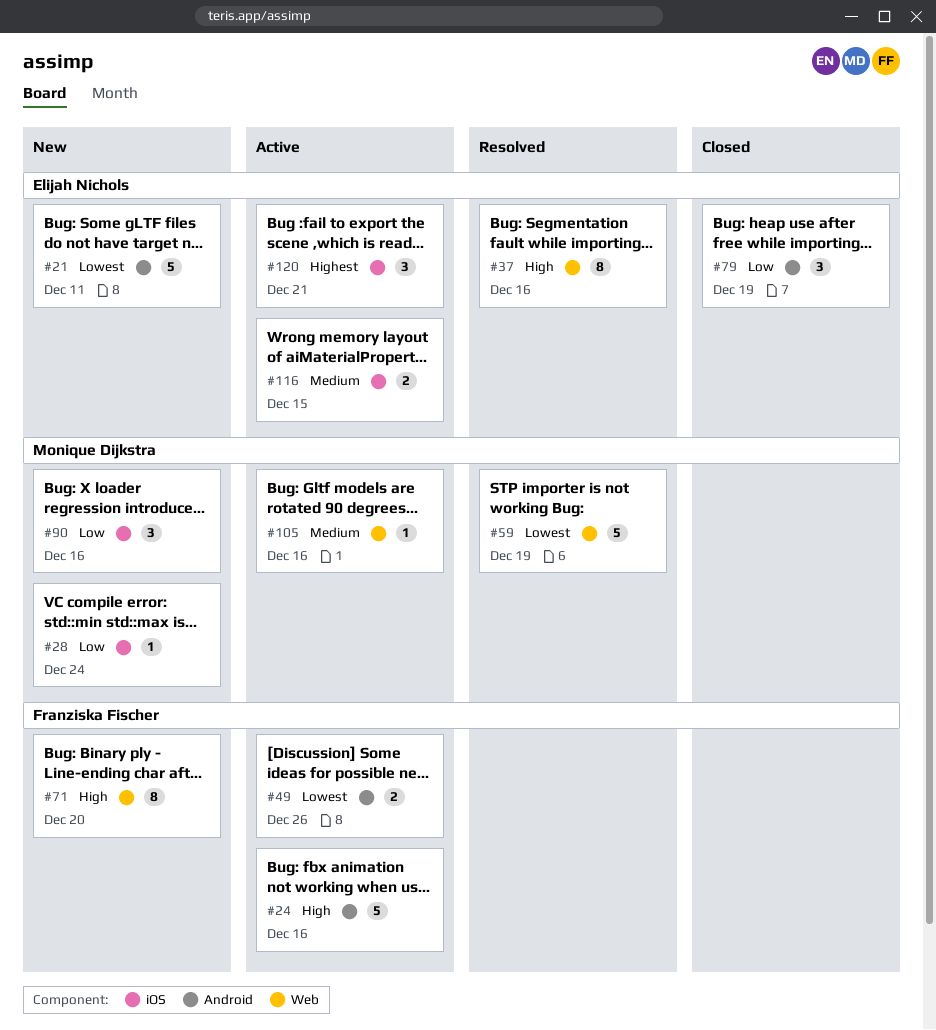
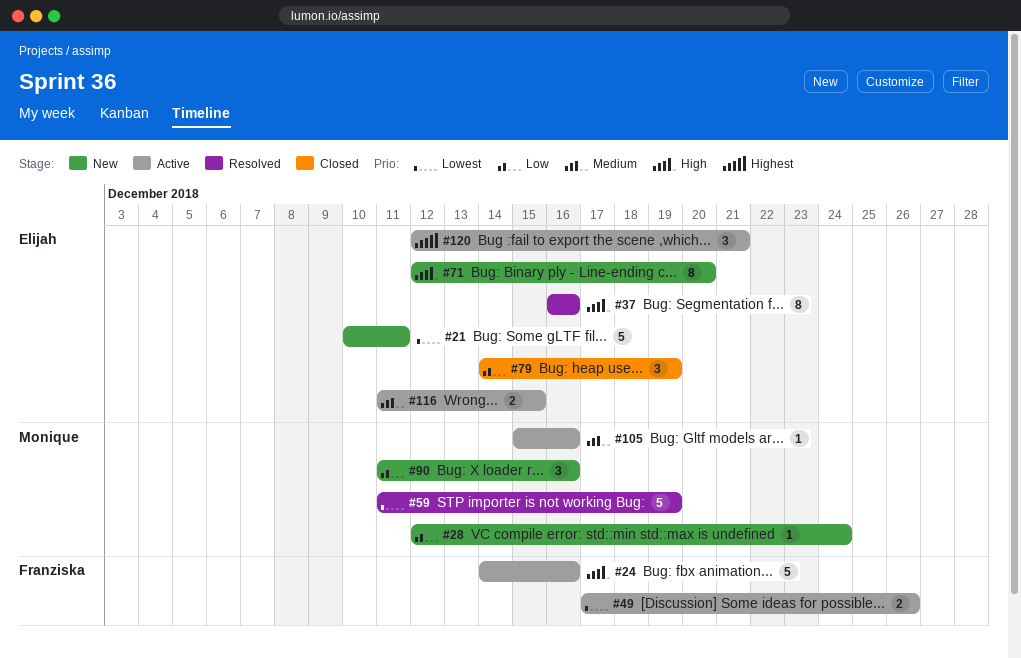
#71, owner: Franziska Fischer -> Elijah Nichols

